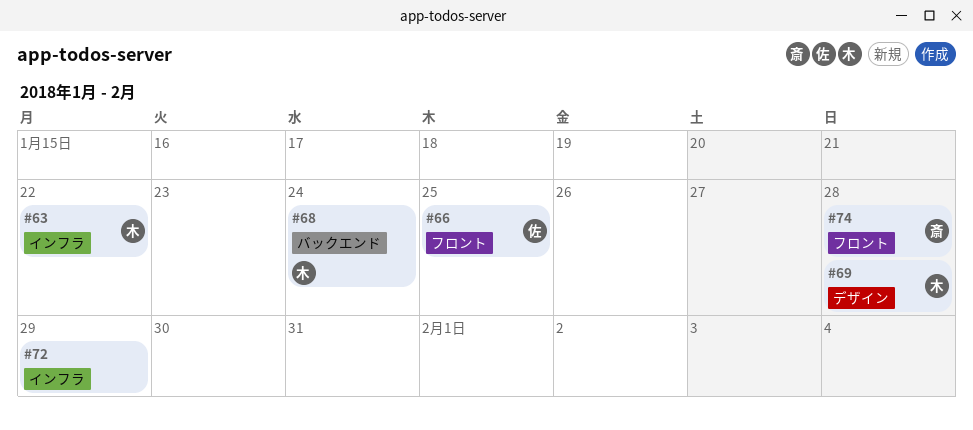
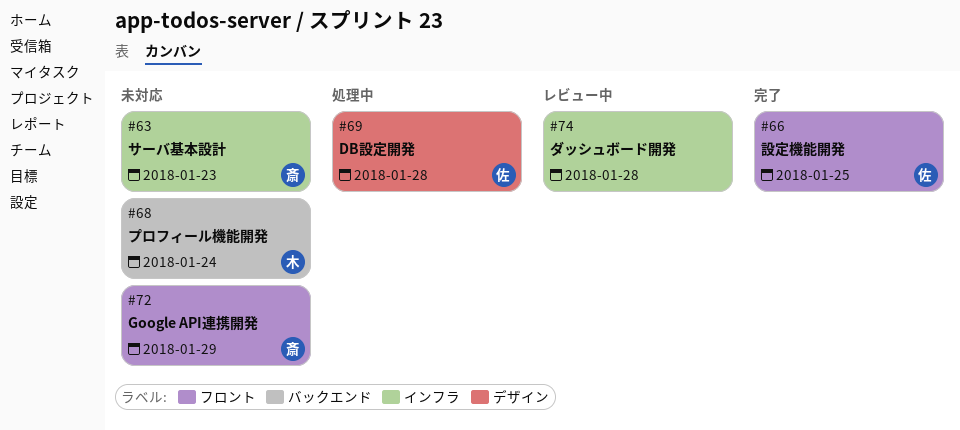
#63, owner: 木 -> 斎
#63, due: Jan 22 -> Jan 23
#69, owner: 木 -> 佐
#72, owner: none -> 斎
#72, label: インフラ -> フロント
#74, owner: 斎 -> none
#74, label: フロント -> インフラ

